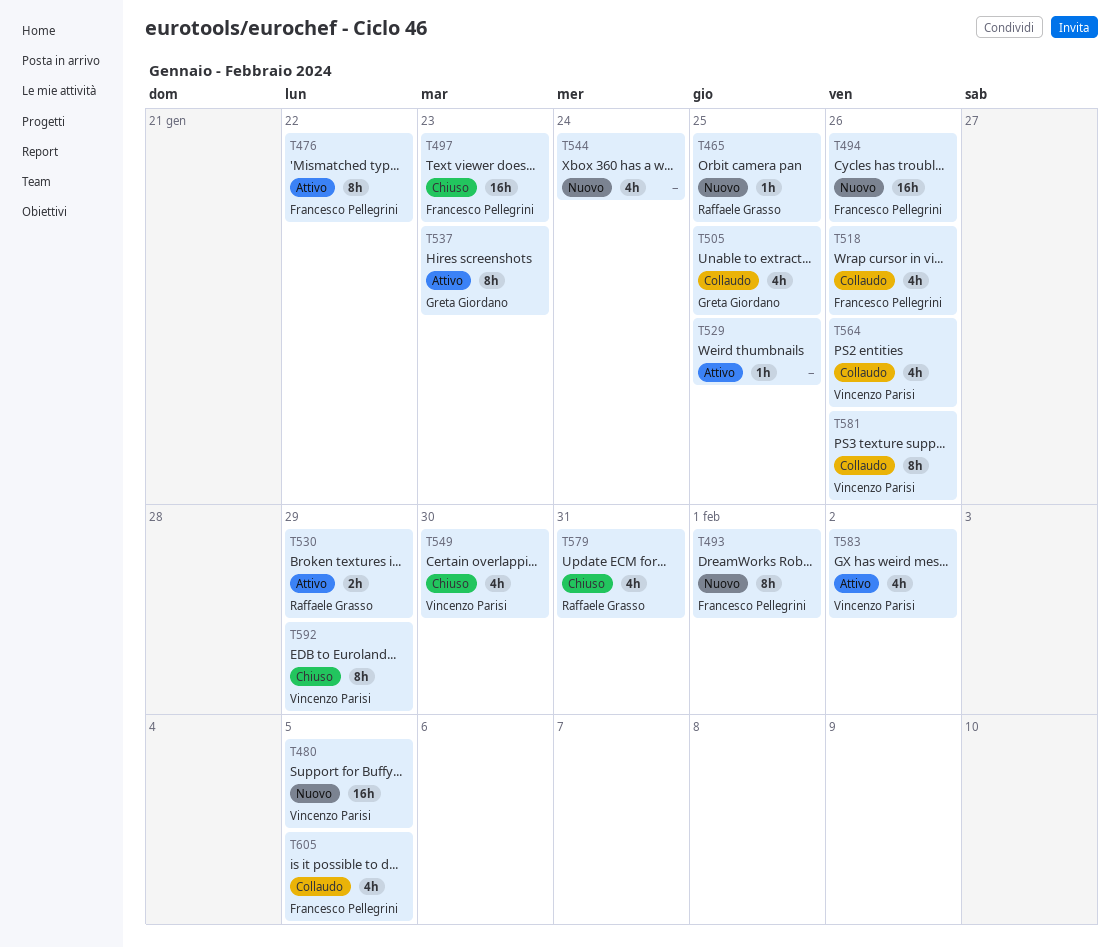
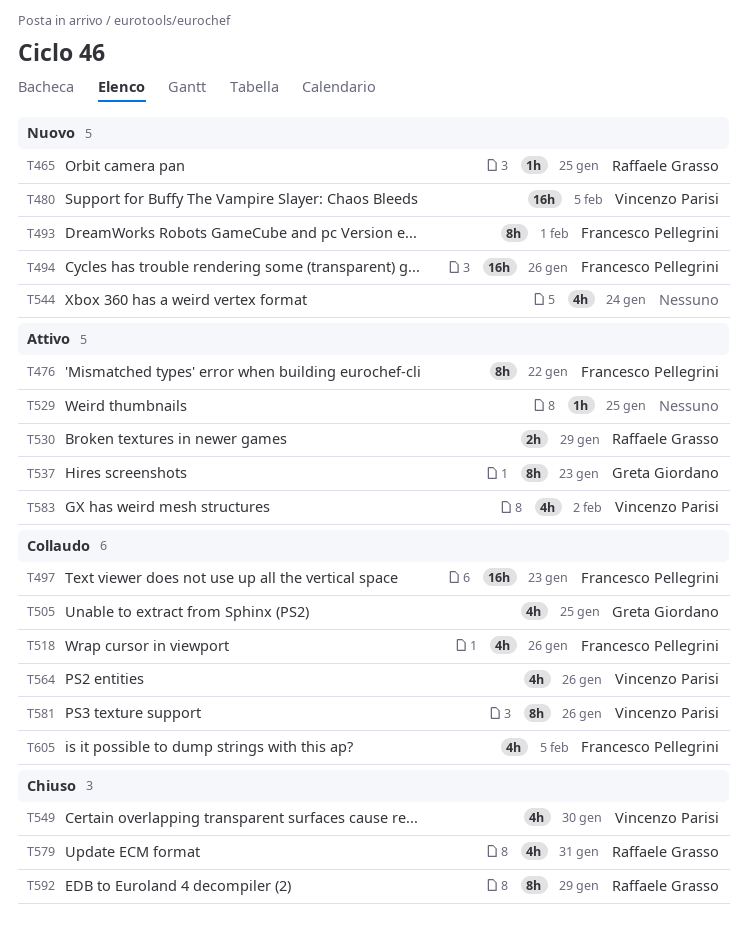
T497, status: Chiuso -> Collaudo
T592, owner: Vincenzo Parisi -> Raffaele Grasso

